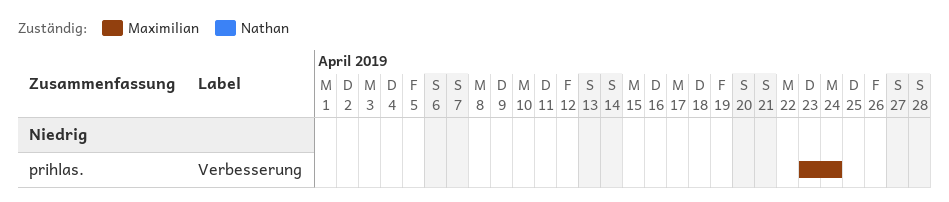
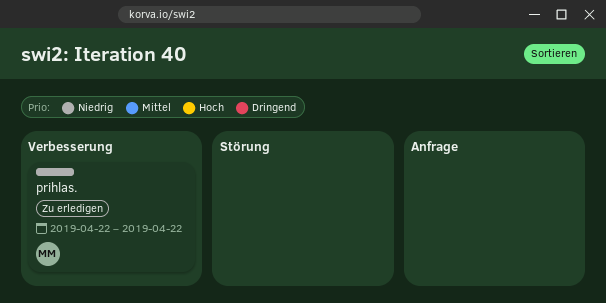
prihlas., start: Apr 23 -> Apr 22
prihlas., due: Apr 24 -> Apr 22

